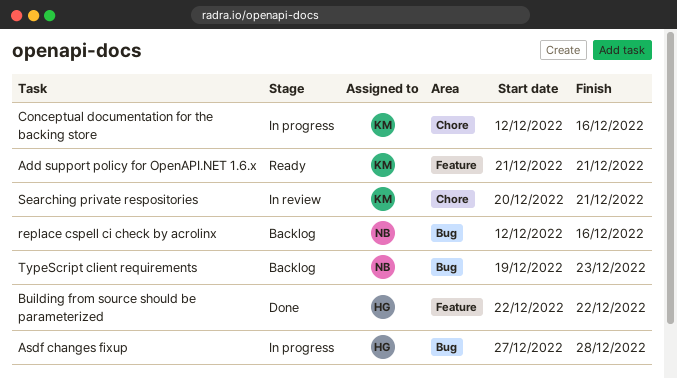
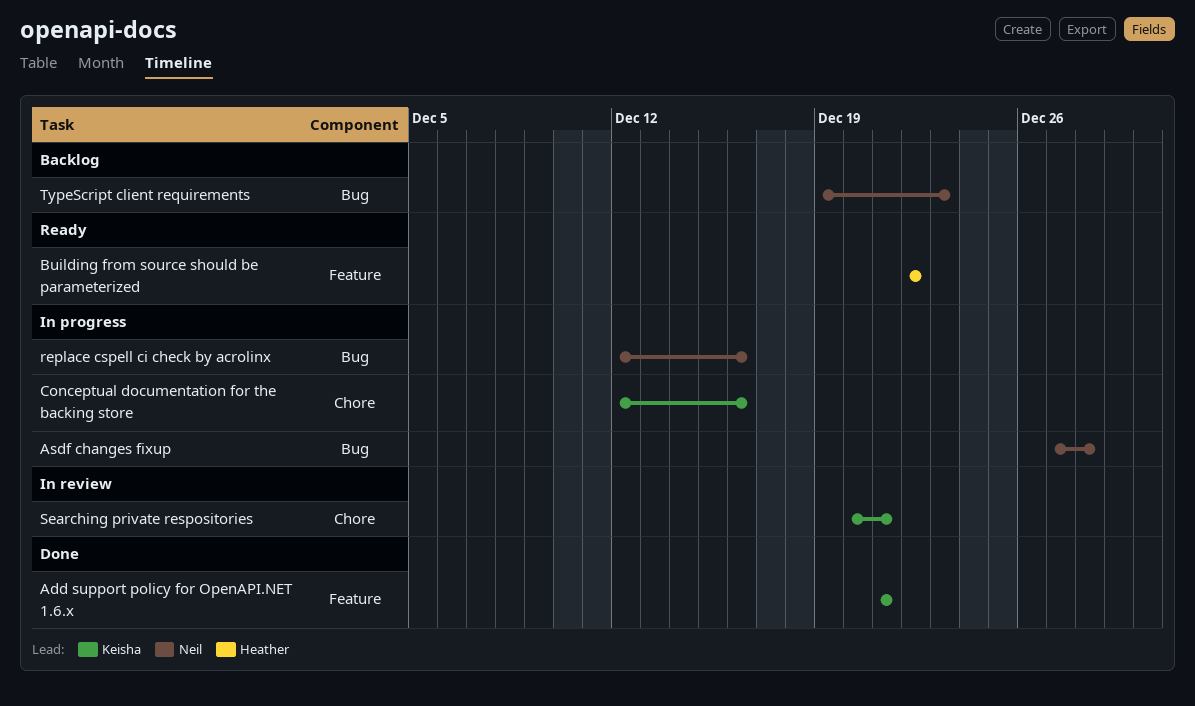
Add support policy for OpenAPI.NET 1.6.x, status: Ready -> Done
Asdf changes fixup, owner: Heather -> Neil
Building from source should be parameterized, status: Done -> Ready
replace cspell ci check by acrolinx, status: Backlog -> In progress

